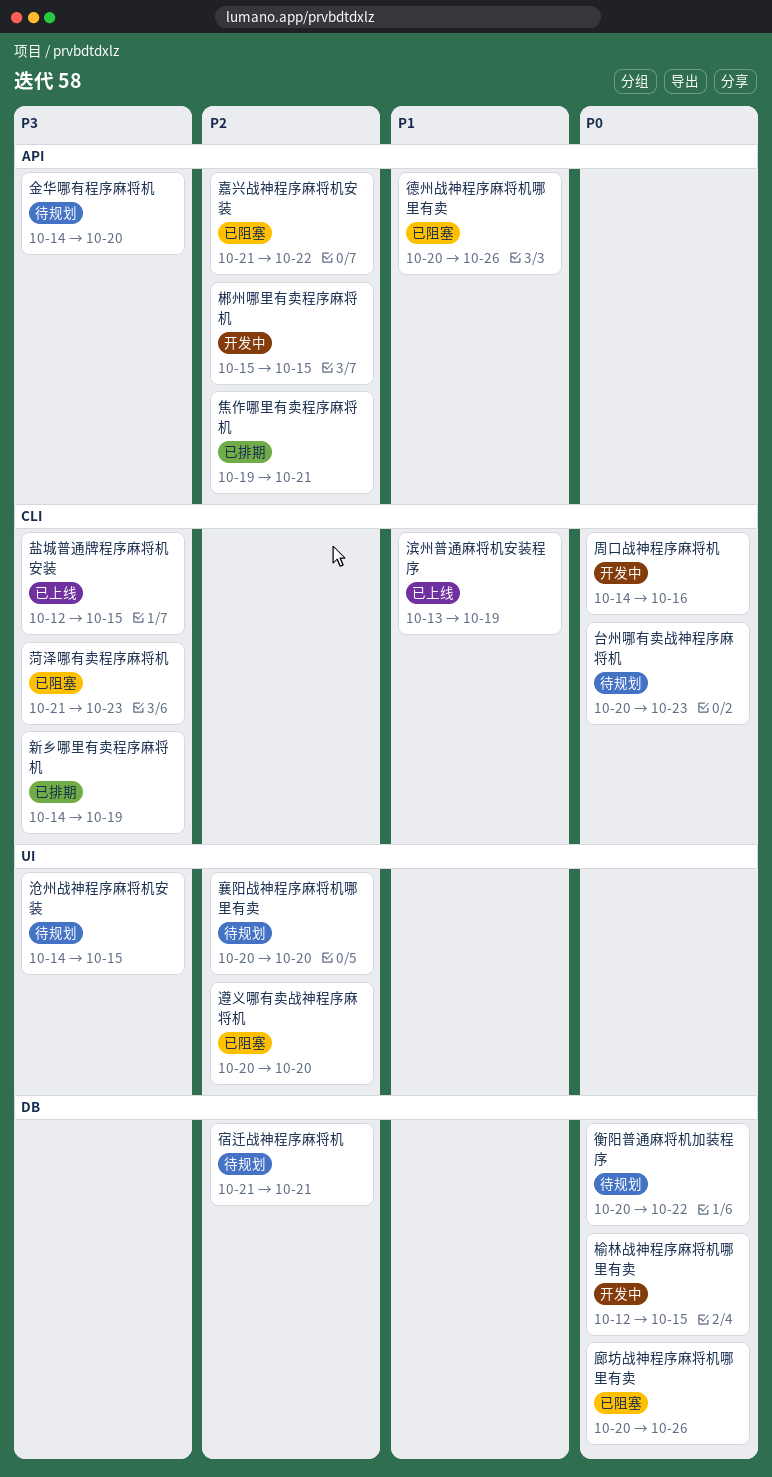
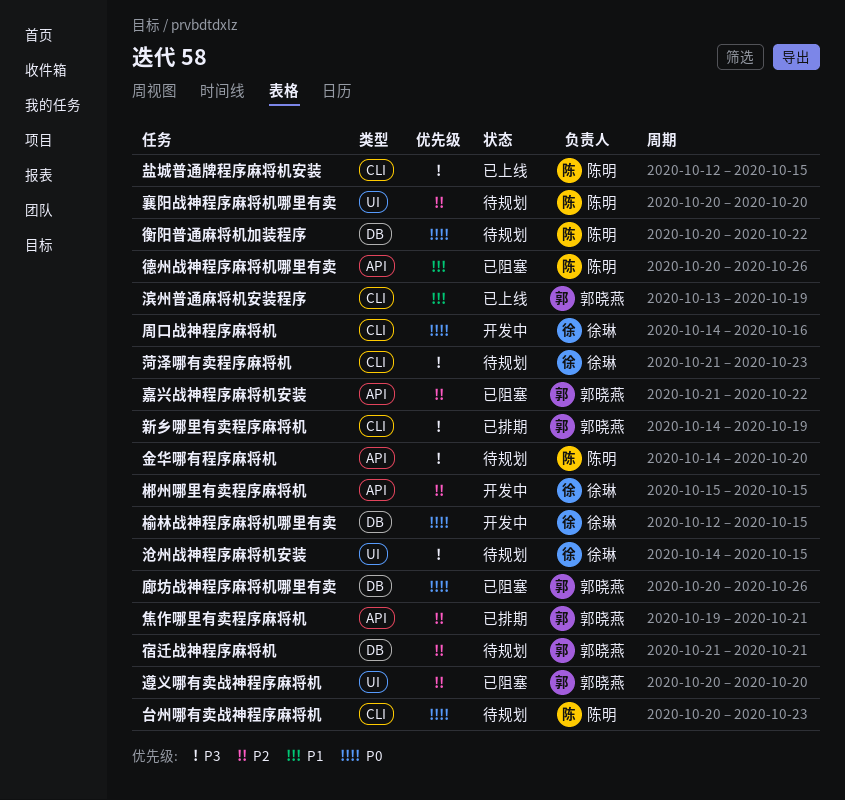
菏泽哪有卖程序麻将机, status: 已阻塞 -> 待规划

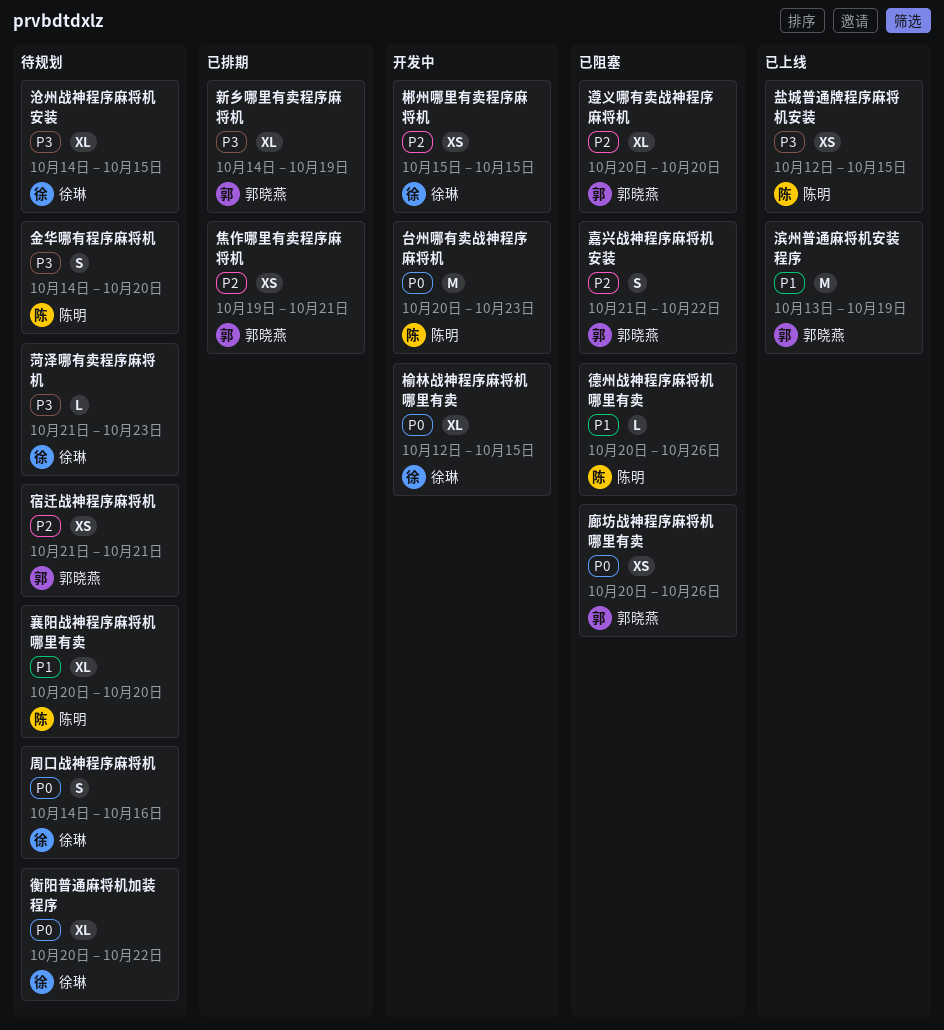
台州哪有卖战神程序麻将机, status: 待规划 -> 开发中
周口战神程序麻将机, status: 开发中 -> 待规划
衡阳普通麻将机加装程序, owner: 陈明 -> 徐琳
襄阳战神程序麻将机哪里有卖, priority: P2 -> P1

